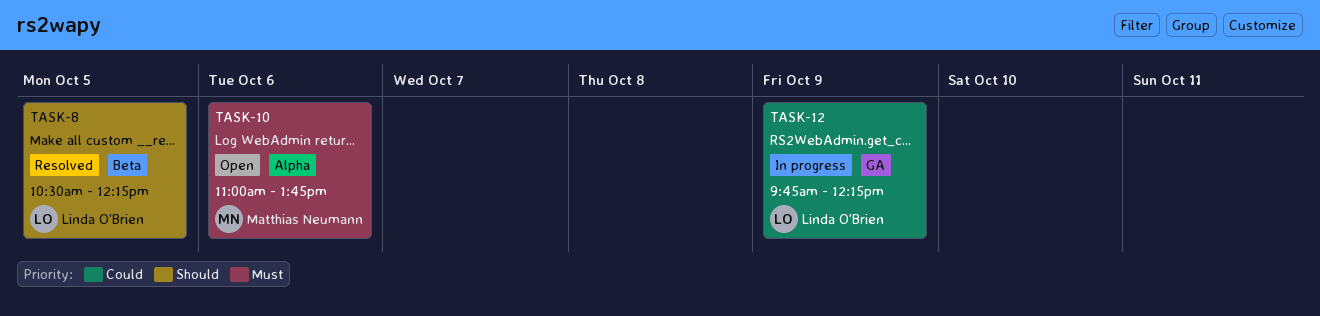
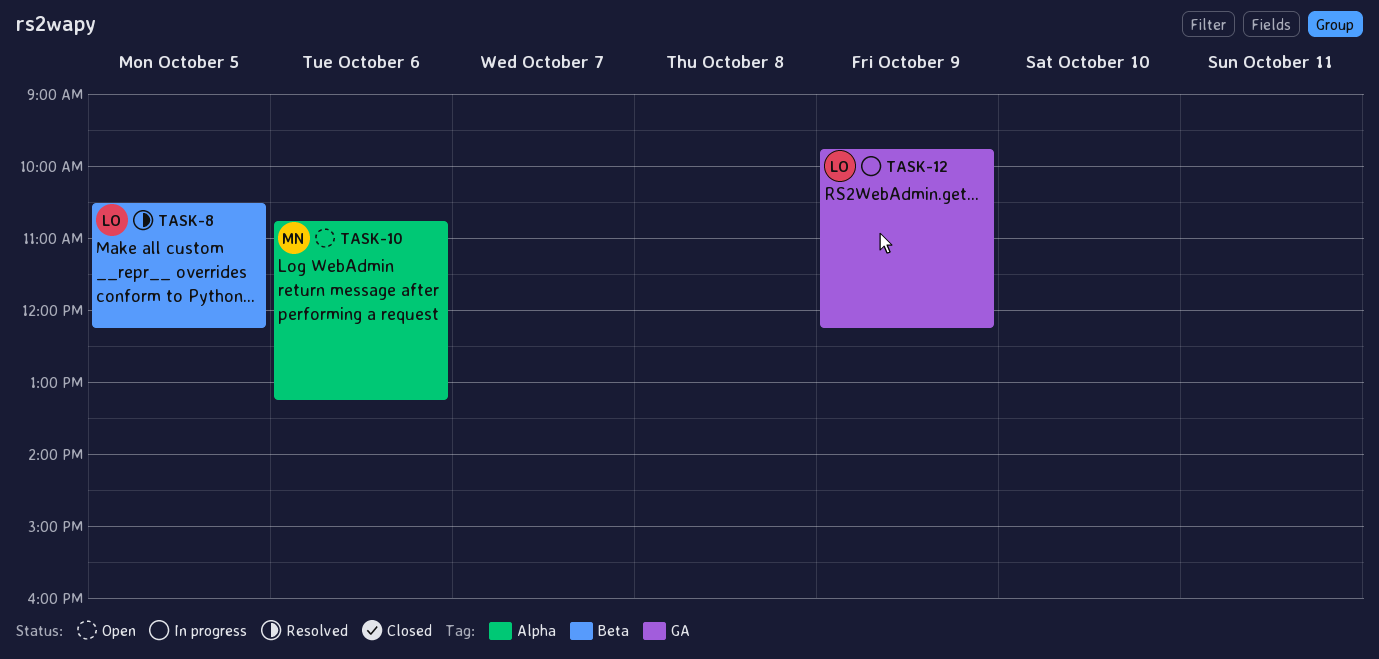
TASK-10, begins: 11:00 -> 10:45
TASK-10, ends: 13:45 -> 13:15

